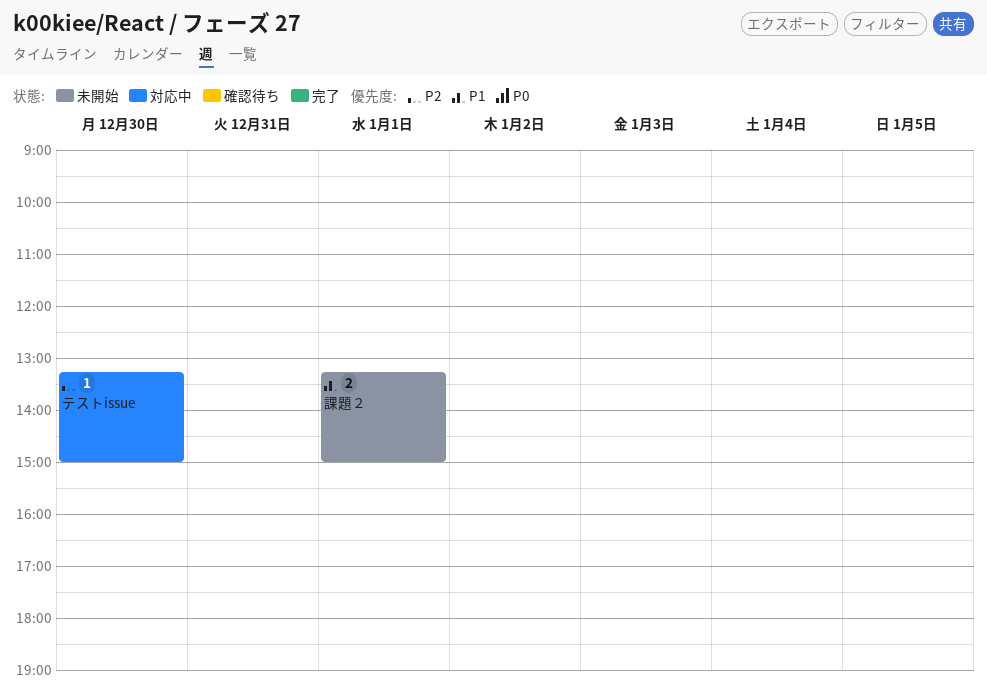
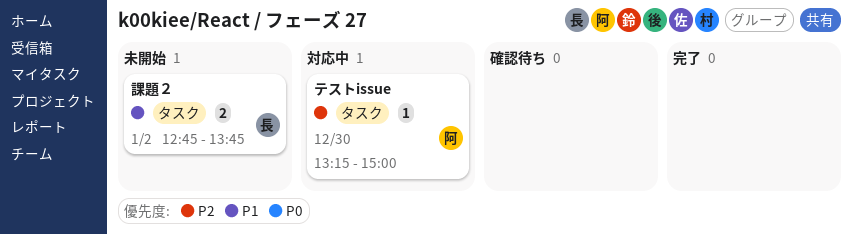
課題２, day: Jan 1 -> Jan 2
課題２, begins: 13:15 -> 12:45
課題２, ends: 15:00 -> 13:45

